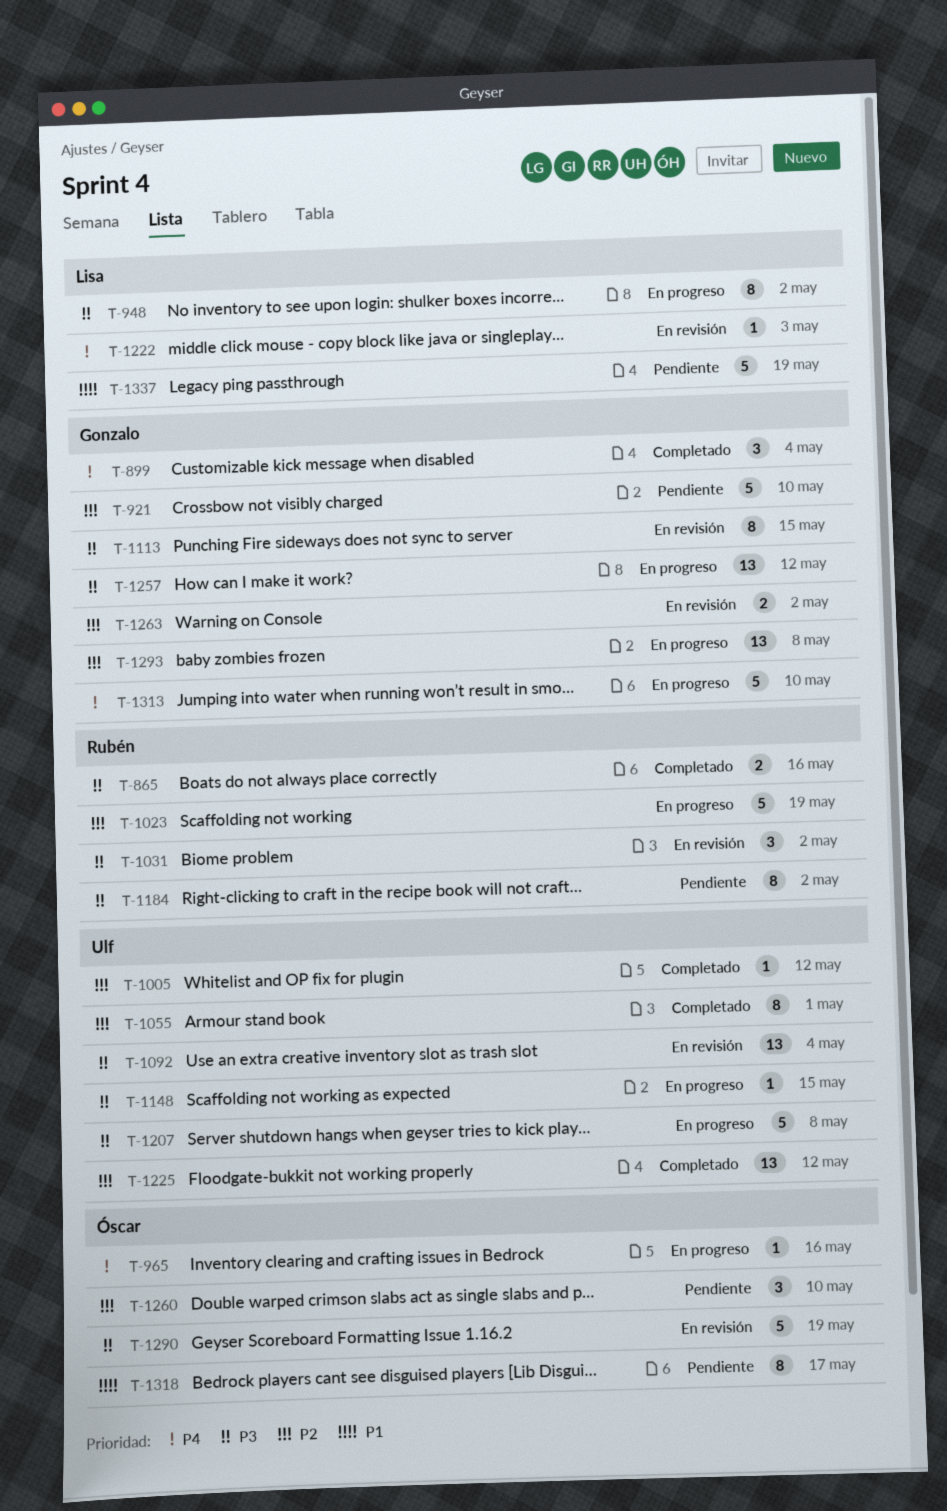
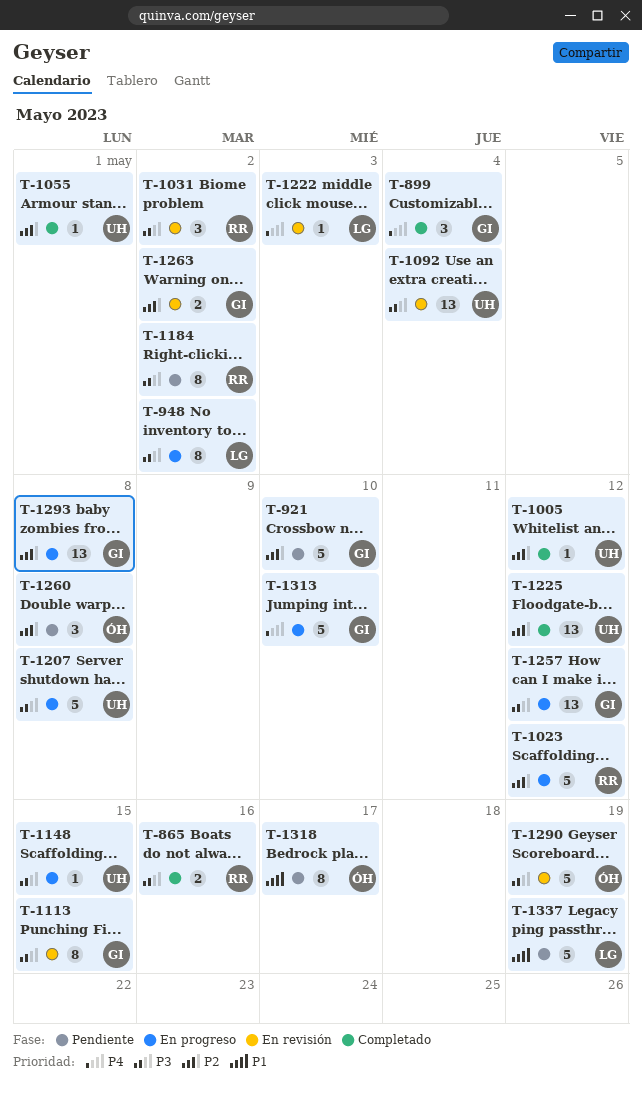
T-965: present -> none
T-1023, due: May 19 -> May 12
T-1055, estimate: 8 -> 1
T-1260, due: May 10 -> May 8

